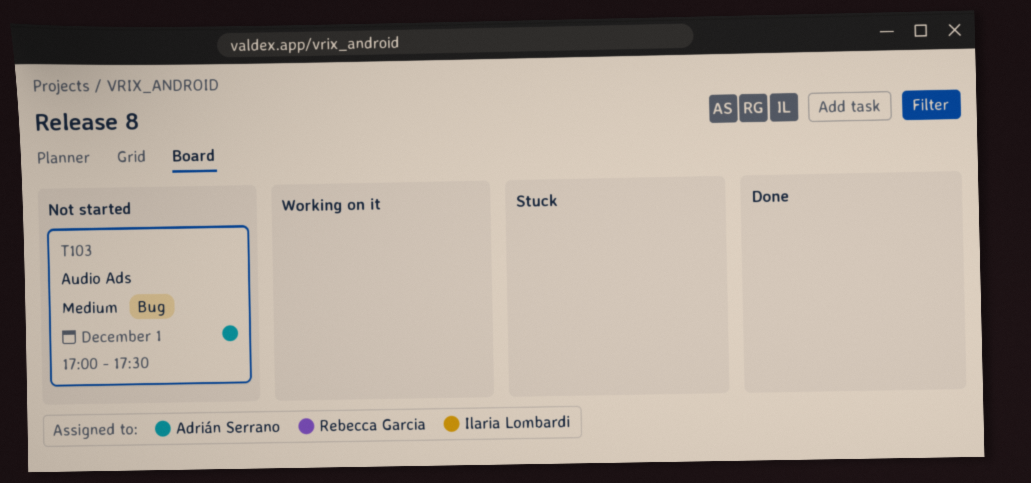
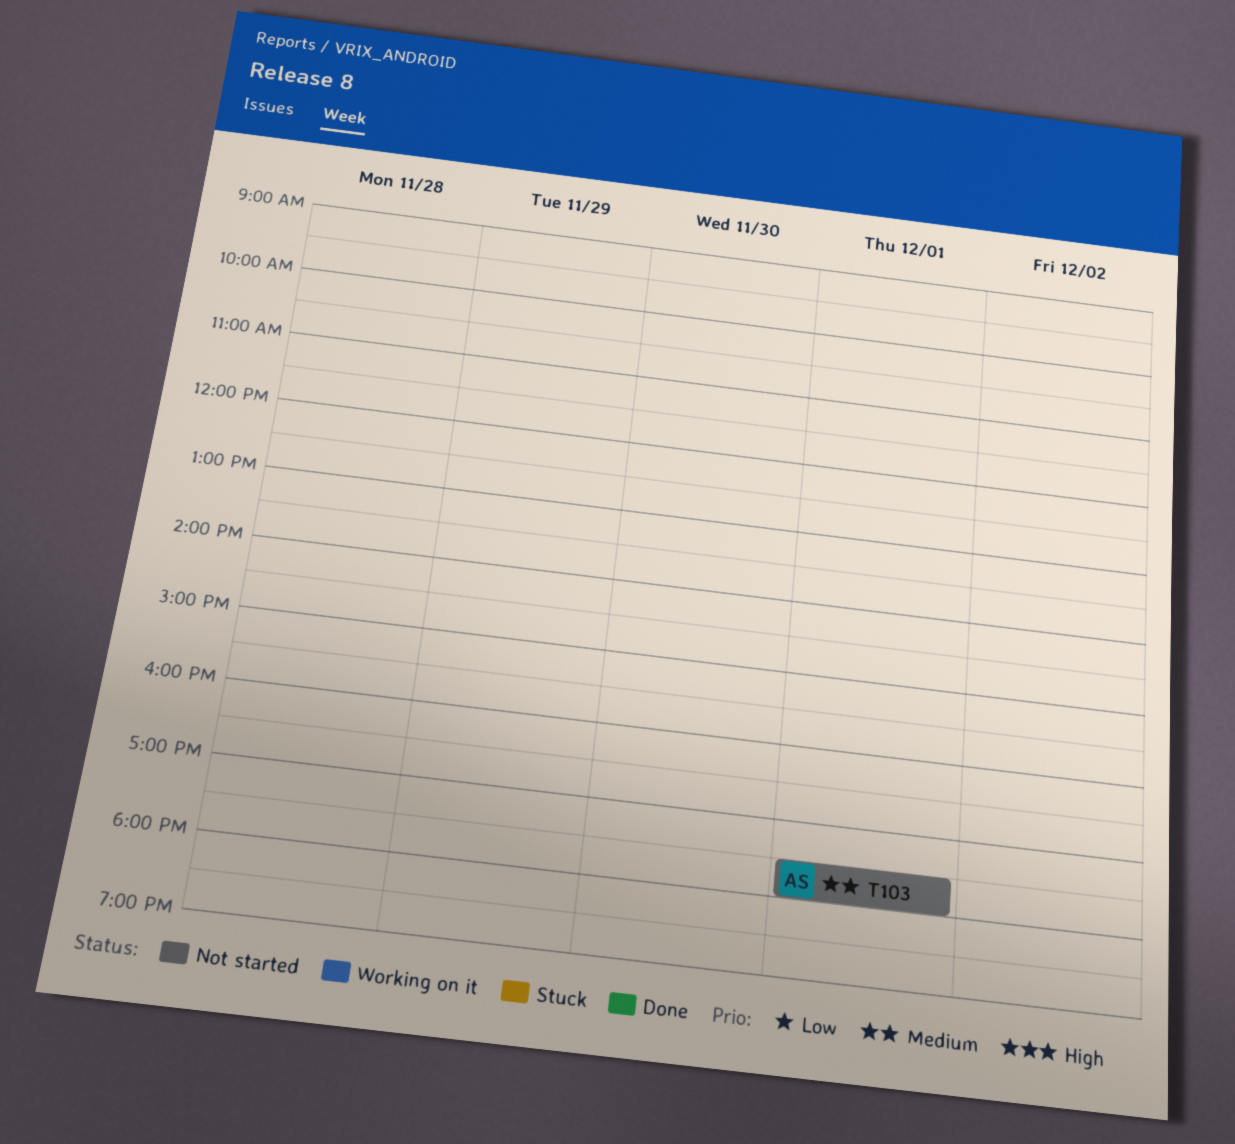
T103, begins: 17:00 -> 17:30
T103, ends: 17:30 -> 18:00

